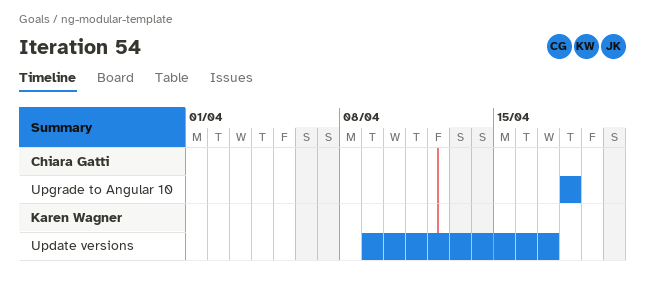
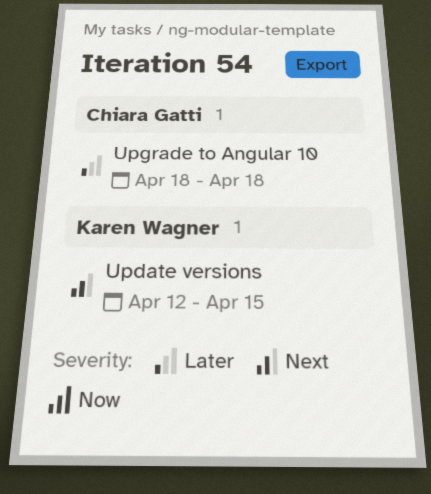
Update versions, start: Apr 9 -> Apr 12
Update versions, due: Apr 17 -> Apr 15

